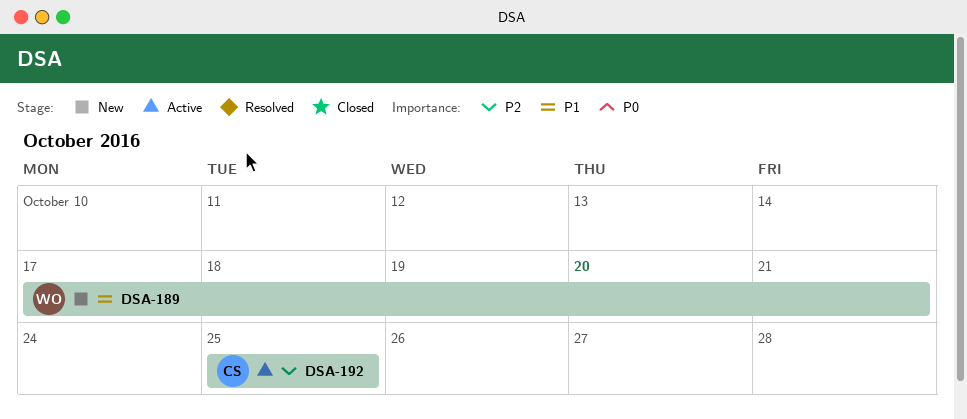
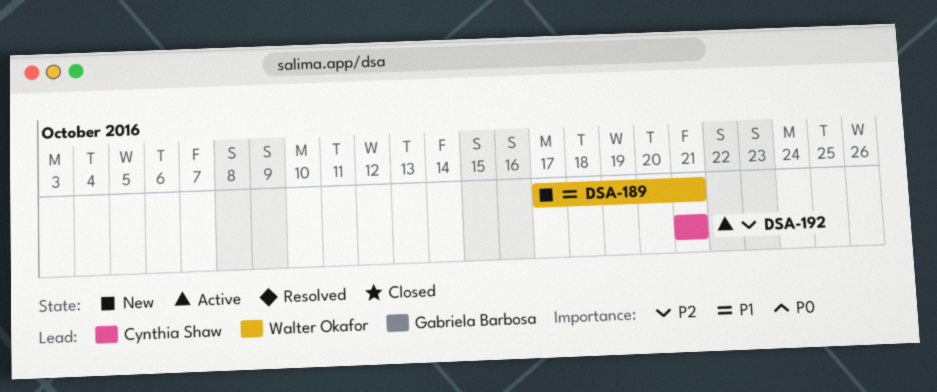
DSA-192, start: Oct 25 -> Oct 21
DSA-192, due: Oct 25 -> Oct 21

